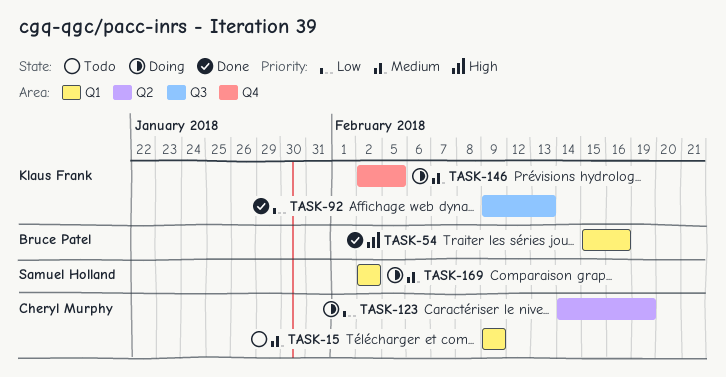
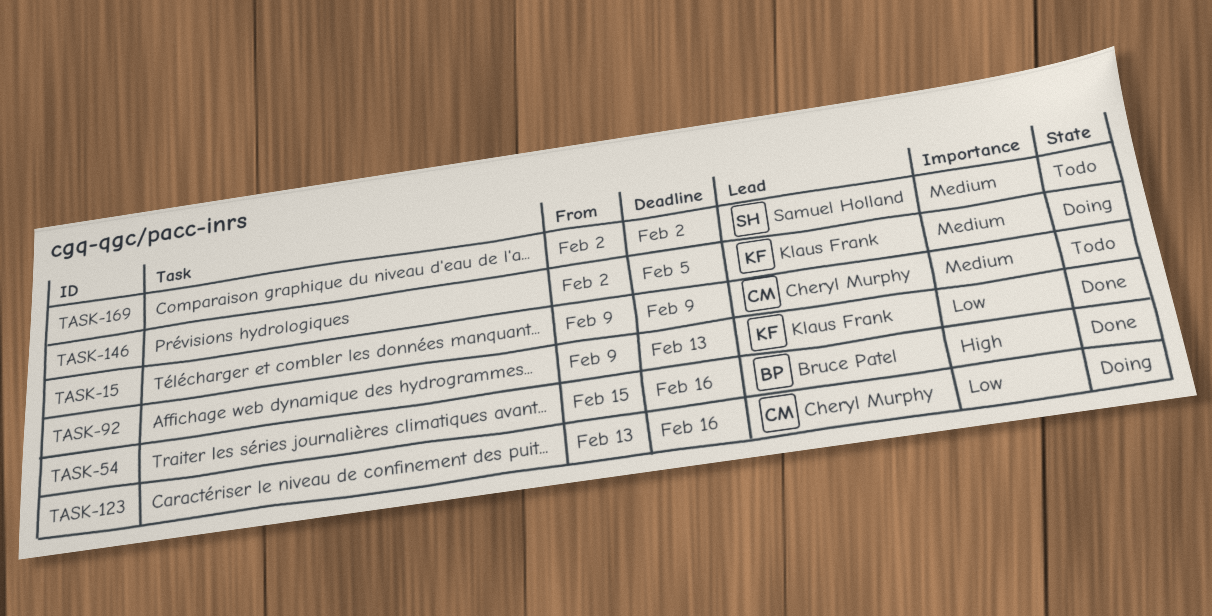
TASK-123, start: Feb 14 -> Feb 13
TASK-123, due: Feb 19 -> Feb 16
TASK-169, status: Doing -> Todo

